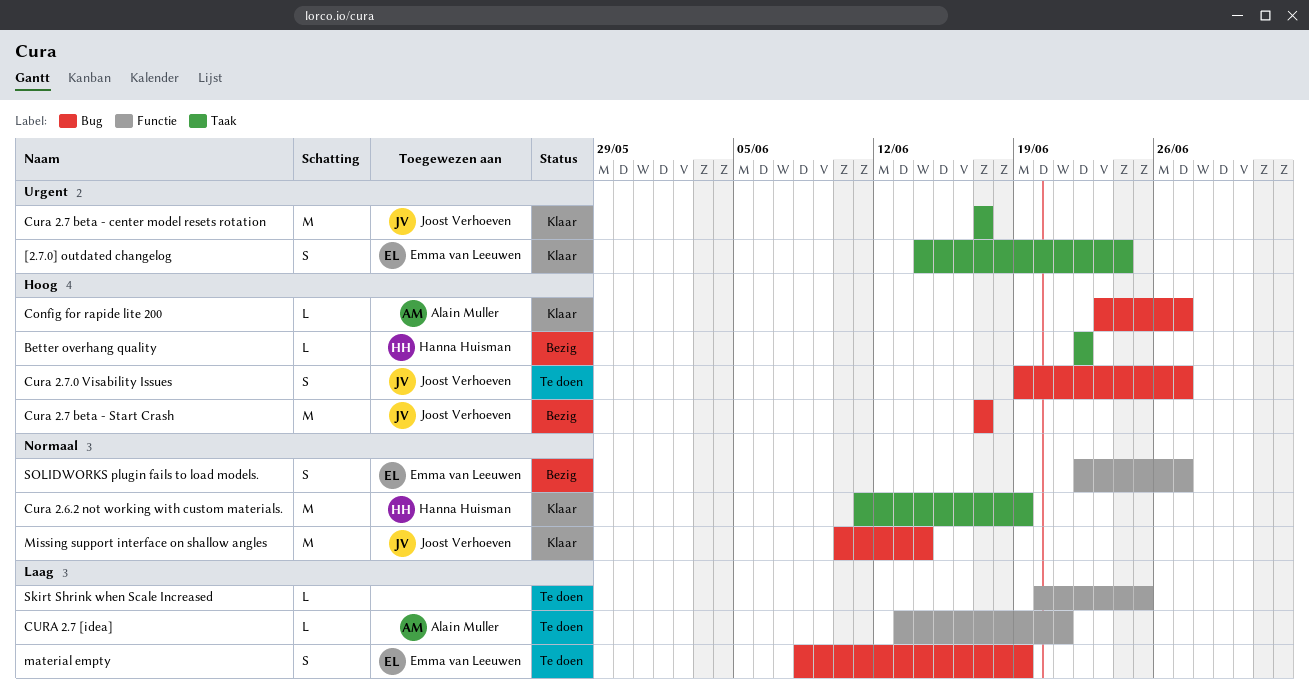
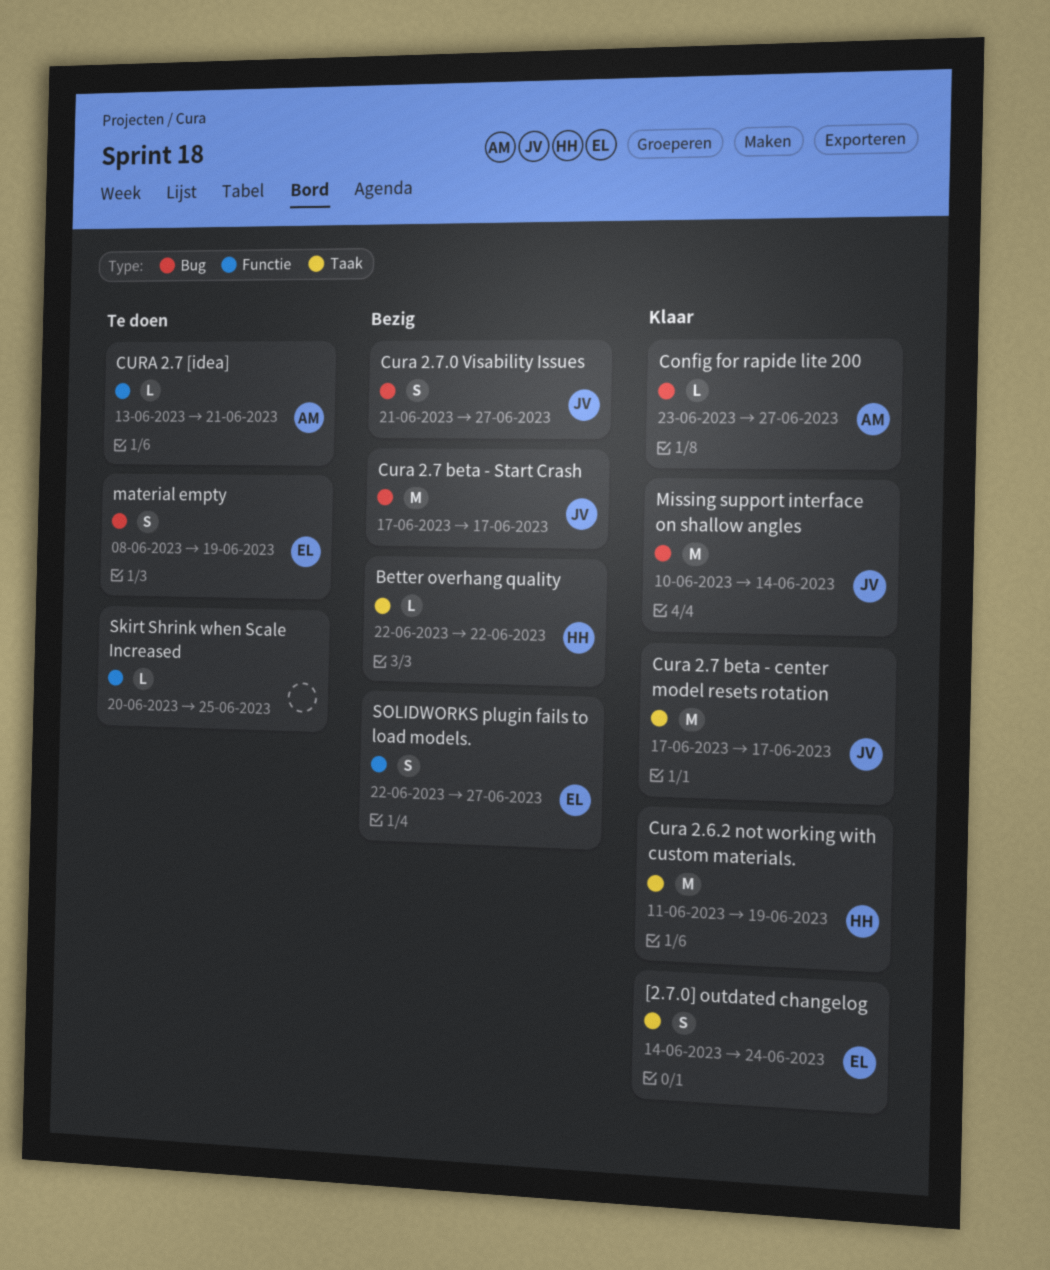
Cura 2.7.0 Visability Issues, status: Te doen -> Bezig
Cura 2.7.0 Visability Issues, start: Jun 19 -> Jun 21

